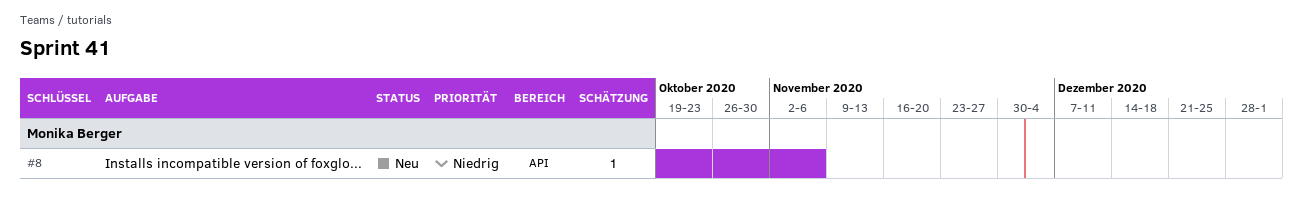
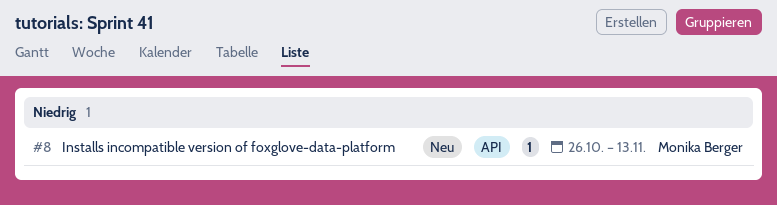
#8, start: Oct 19 -> Oct 26
#8, due: Nov 6 -> Nov 13

